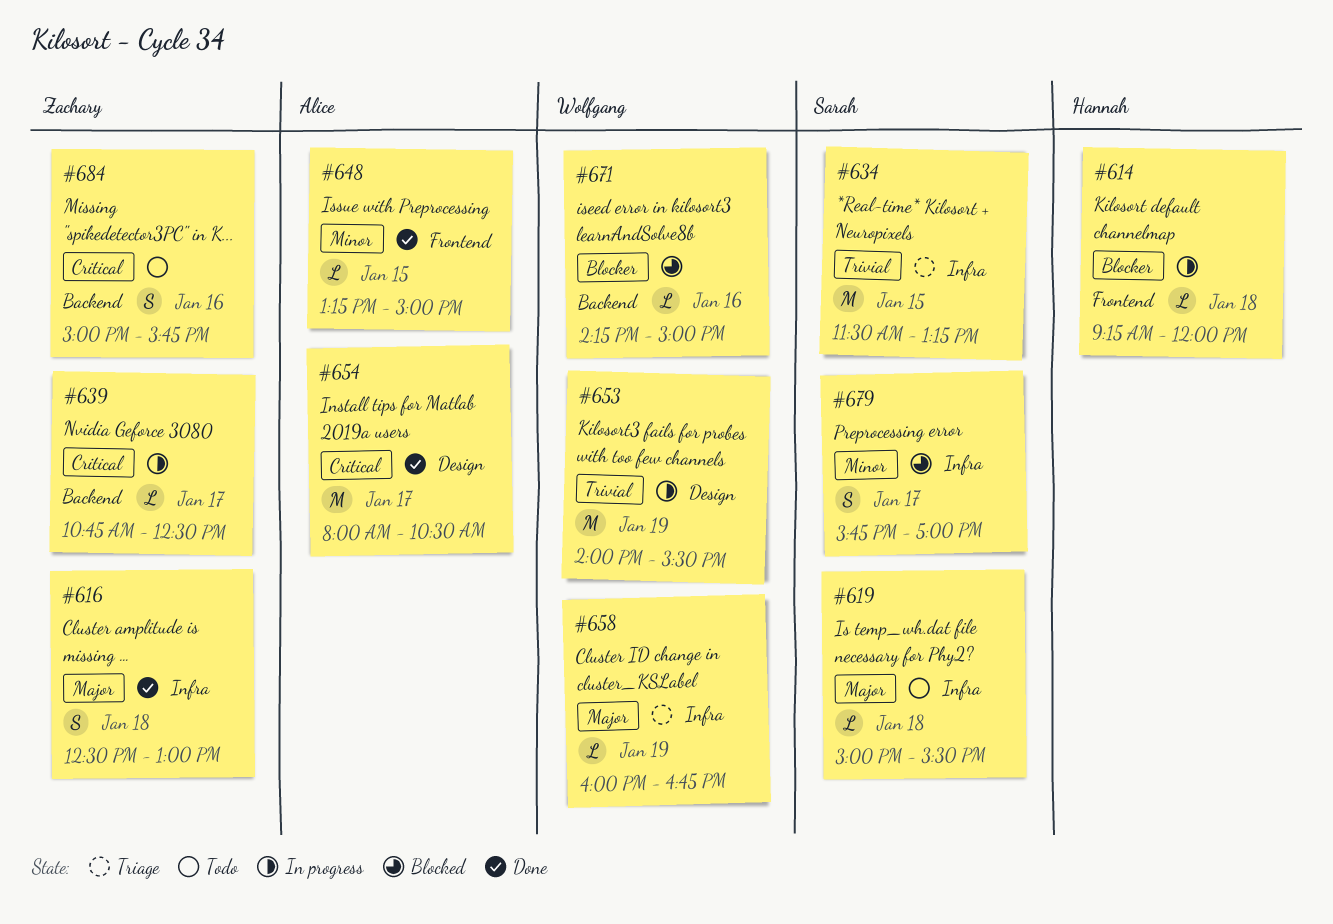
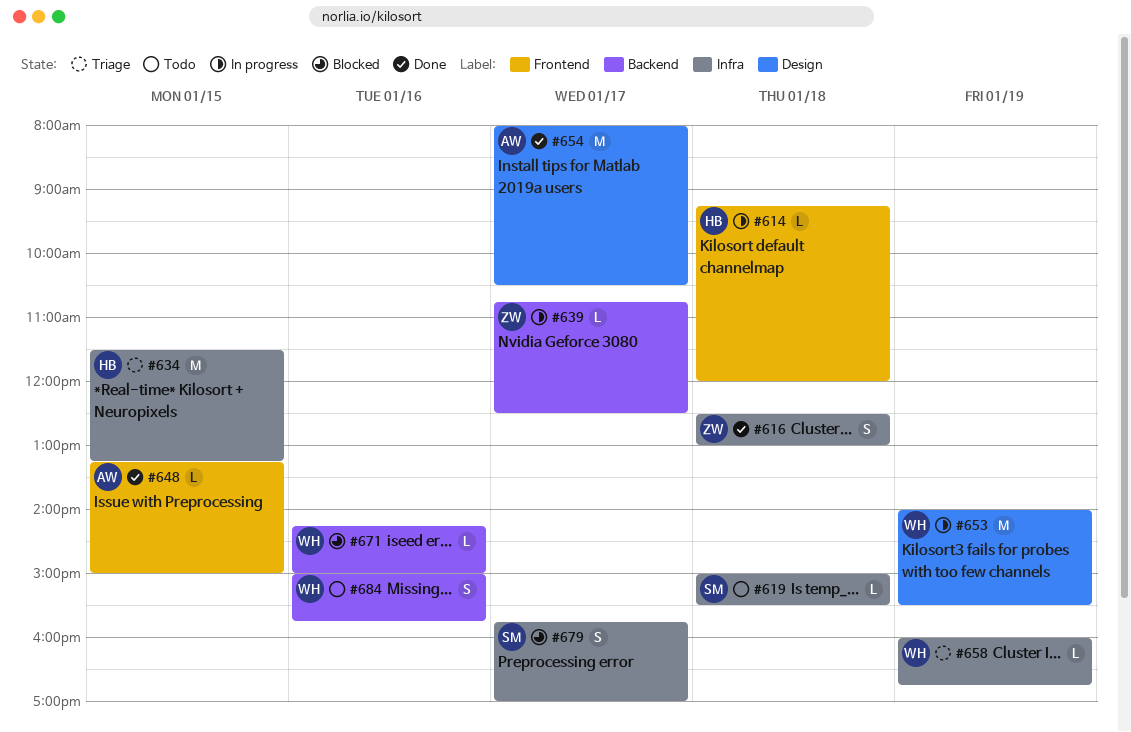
#634, owner: Sarah -> Hannah
#684, owner: Zachary -> Wolfgang

